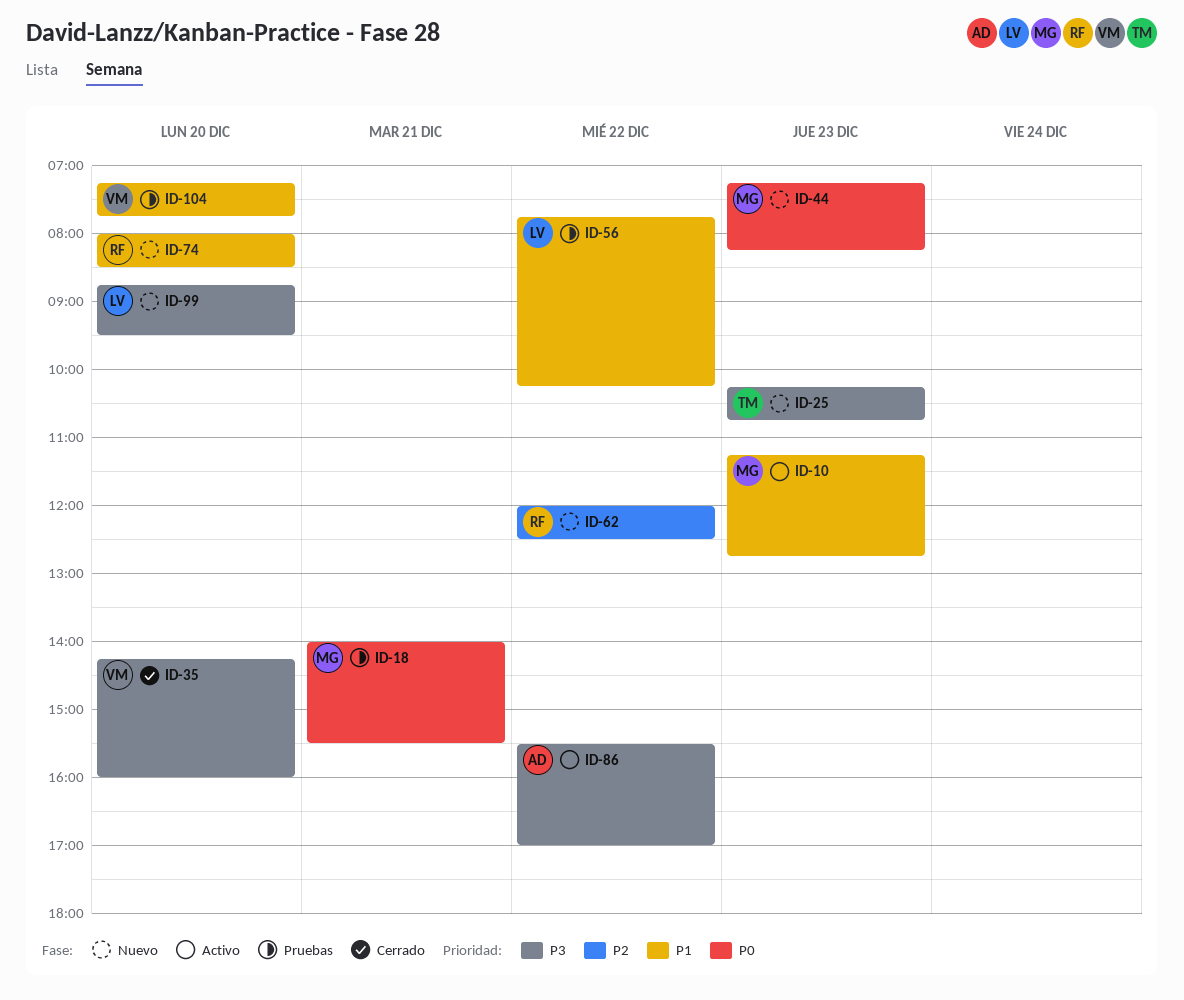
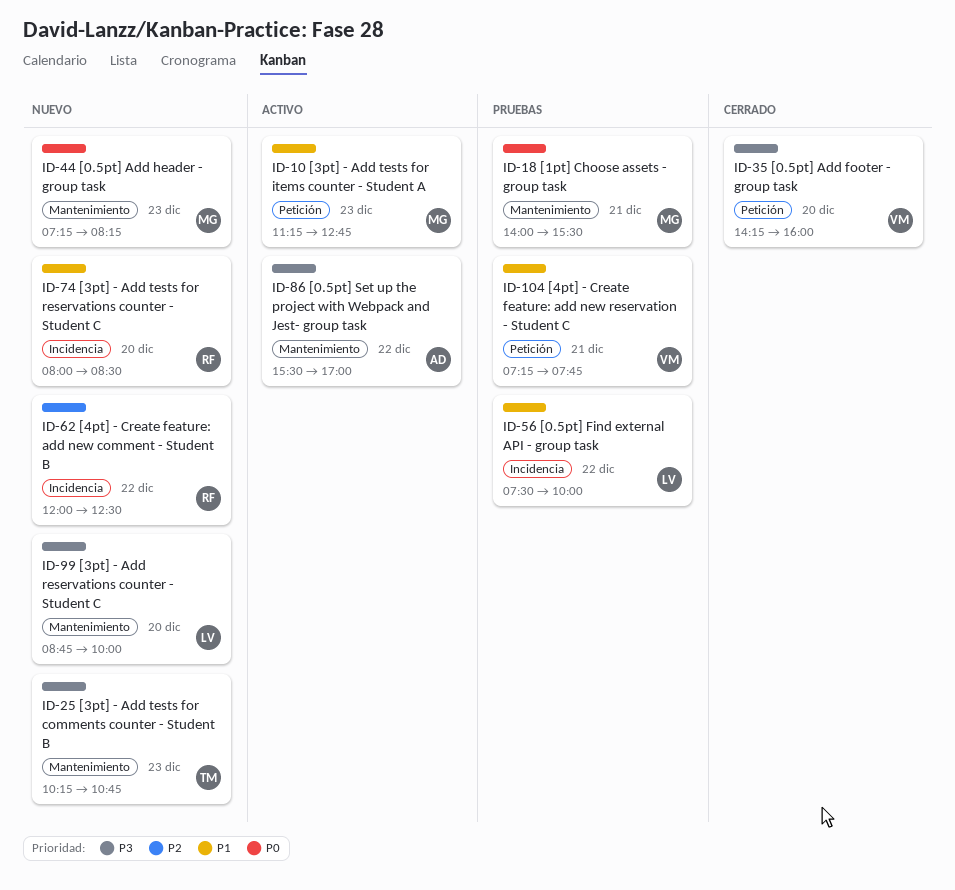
ID-56, begins: 07:45 -> 07:30
ID-56, ends: 10:15 -> 10:00
ID-99, ends: 09:30 -> 10:00
ID-104, day: Dec 20 -> Dec 21

